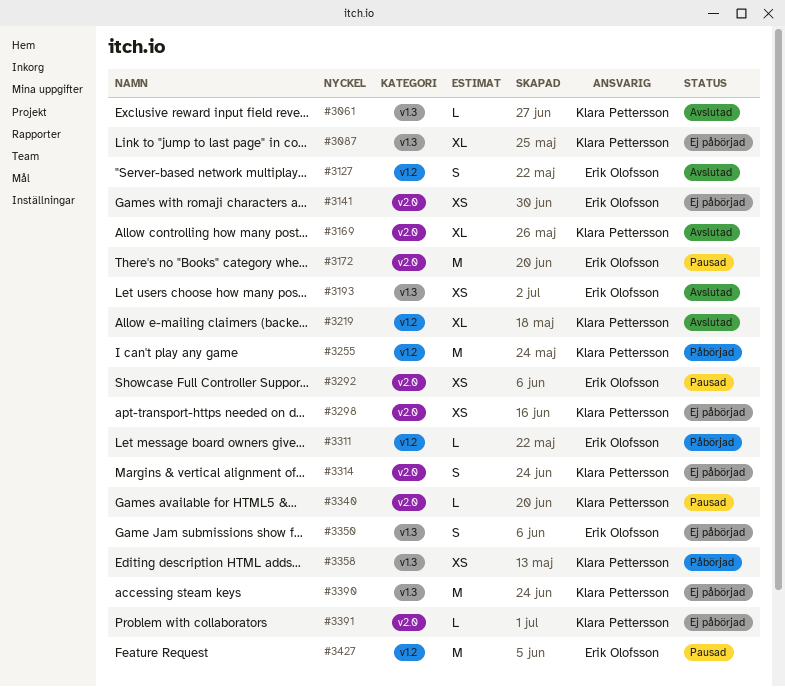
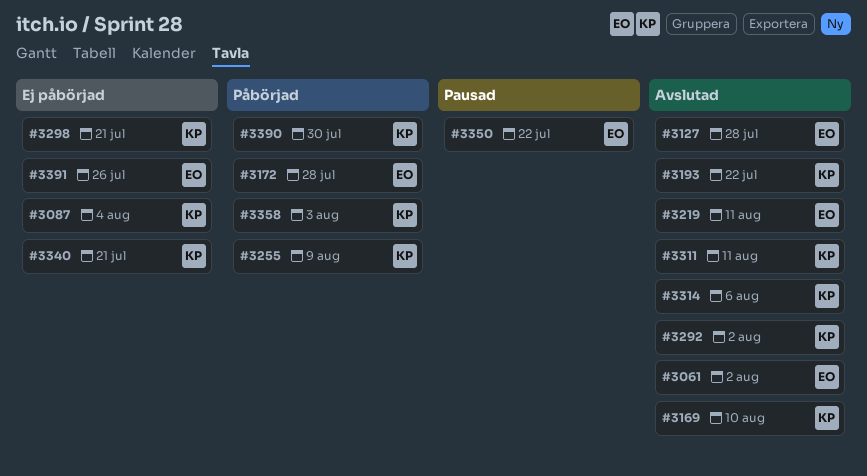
#3061, owner: Klara Pettersson -> Erik Olofsson
#3141: present -> none
#3172, status: Pausad -> Påbörjad
#3193, owner: Erik Olofsson -> Klara Pettersson
#3219, owner: Klara Pettersson -> Erik Olofsson
#3292, status: Pausad -> Avslutad
#3292, owner: Erik Olofsson -> Klara Pettersson
#3311, status: Påbörjad -> Avslutad
#3311, owner: Erik Olofsson -> Klara Pettersson
#3314, status: Ej påbörjad -> Avslutad
#3340, status: Pausad -> Ej påbörjad
#3350, status: Ej påbörjad -> Pausad
#3390, status: Ej påbörjad -> Påbörjad
#3391, owner: Klara Pettersson -> Erik Olofsson
#3427: present -> none

